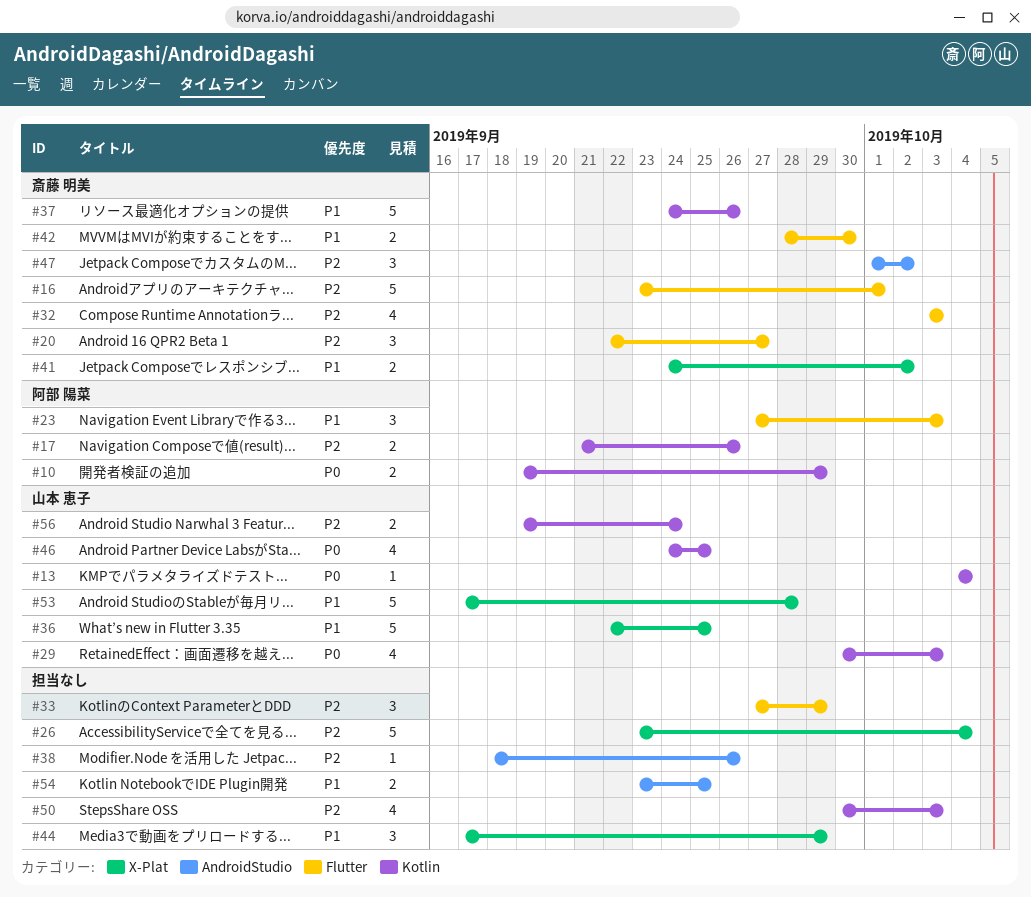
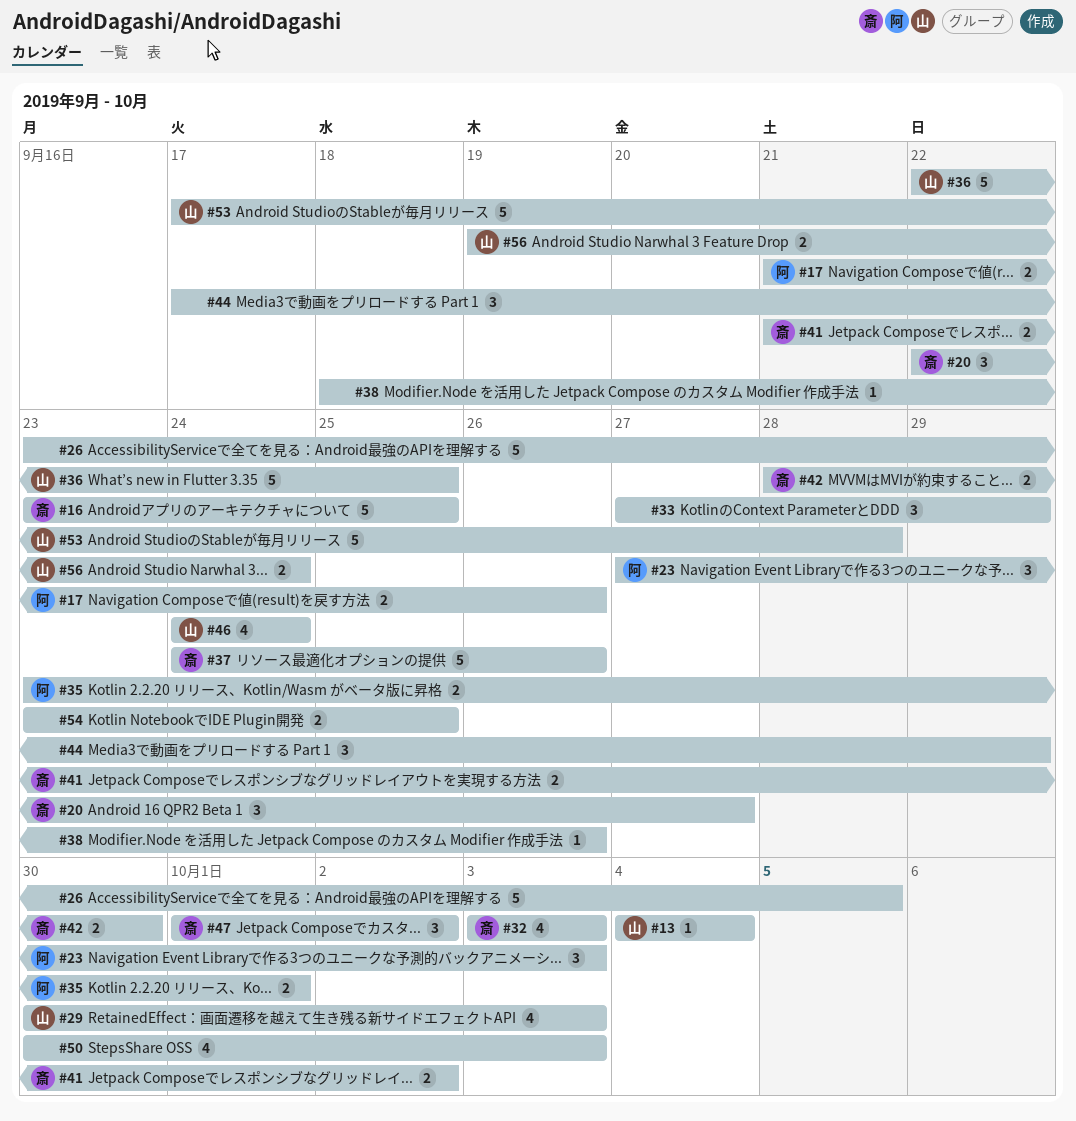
#10: present -> none
#16, due: Oct 1 -> Sep 25
#26, due: Oct 4 -> Oct 5
#35: none -> present
#41, start: Sep 24 -> Sep 21
#46, due: Sep 25 -> Sep 24

